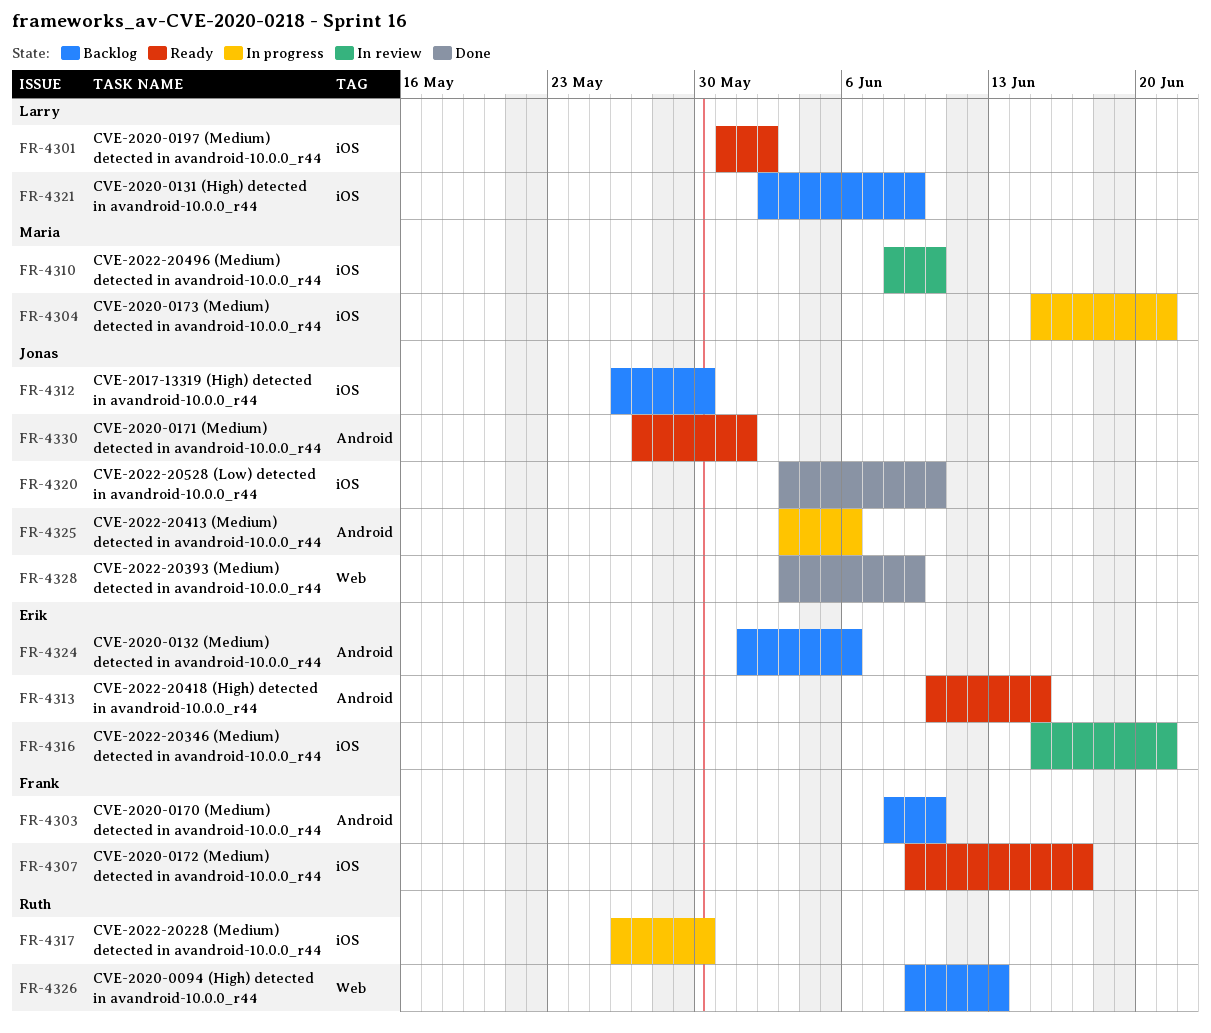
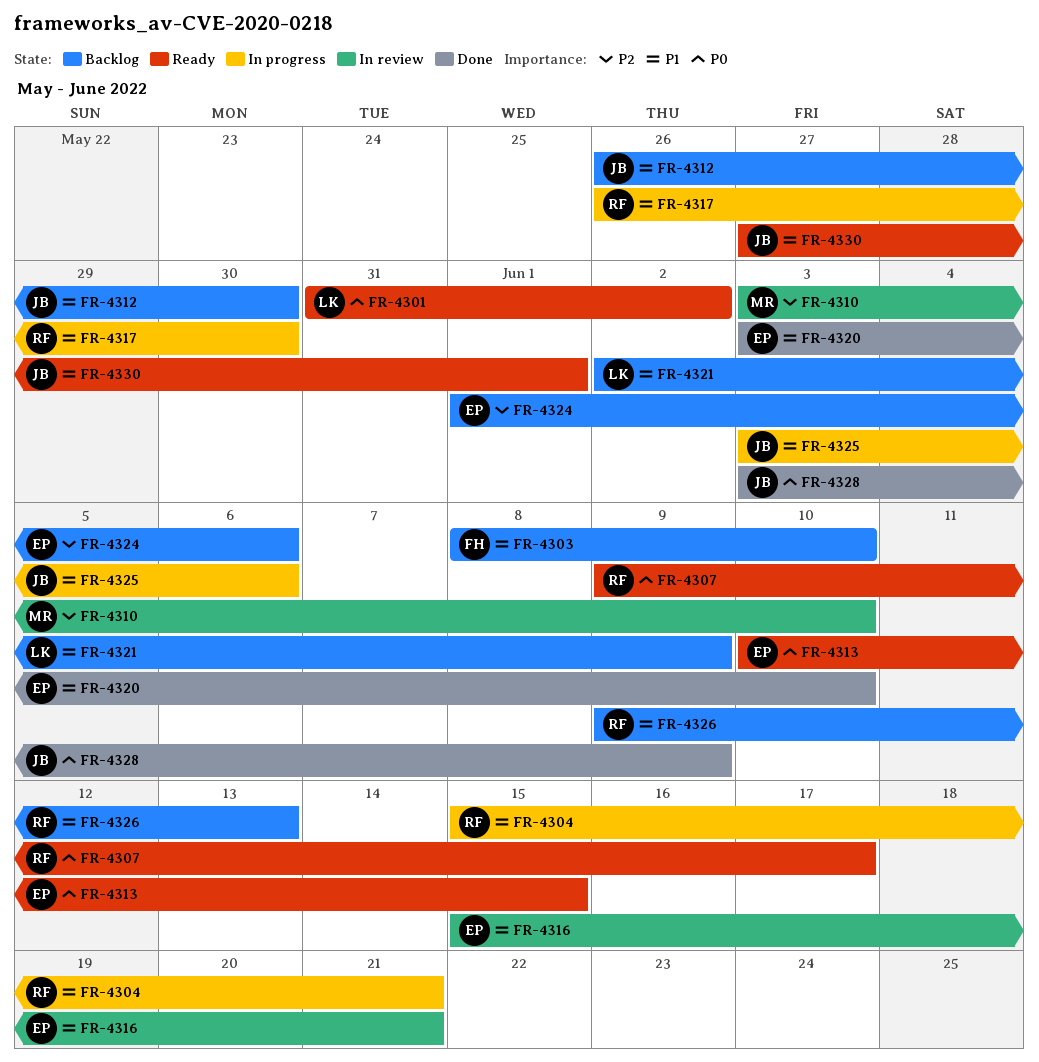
FR-4304, owner: Maria -> Ruth
FR-4307, owner: Frank -> Ruth
FR-4310, start: Jun 8 -> Jun 3
FR-4320, owner: Jonas -> Erik

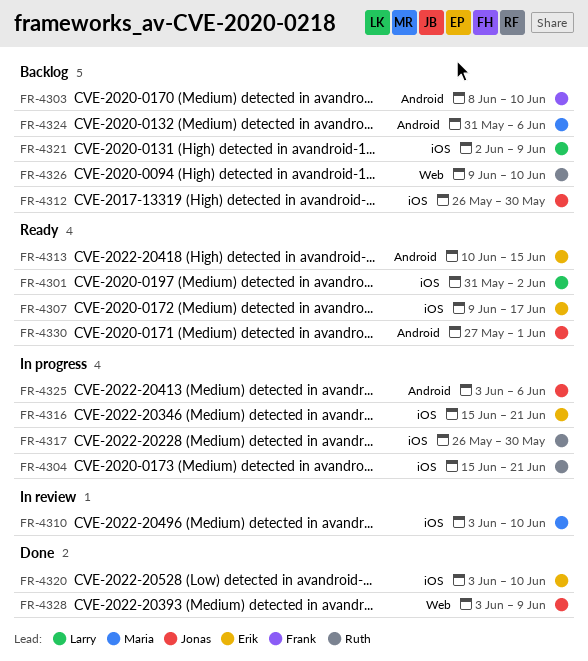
FR-4307, owner: Ruth -> Erik
FR-4316, status: In review -> In progress
FR-4324, owner: Erik -> Maria
FR-4324, start: Jun 1 -> May 31
FR-4326, due: Jun 13 -> Jun 10

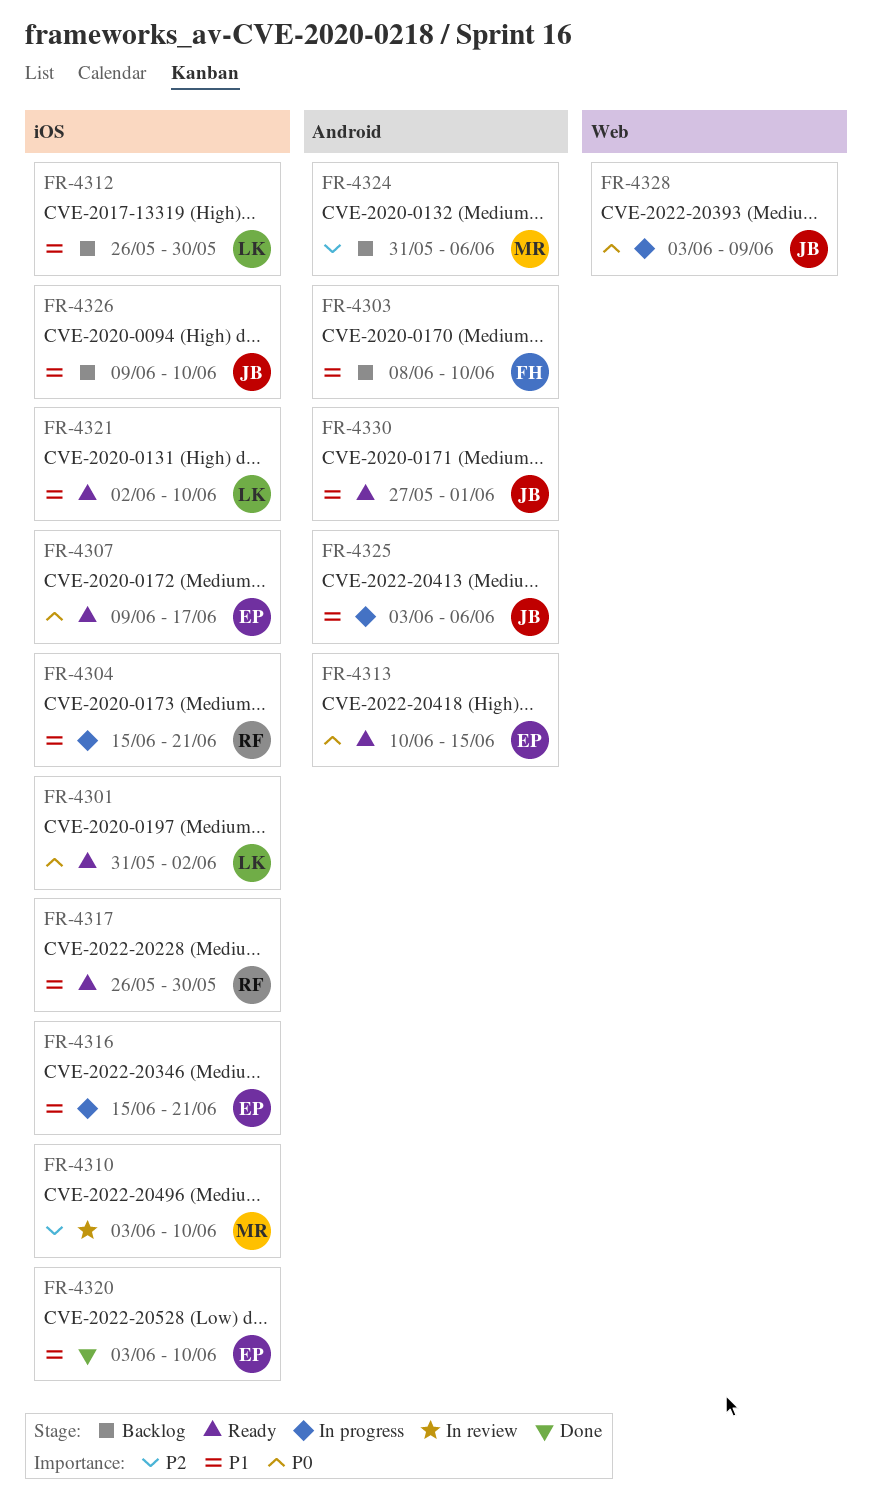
FR-4312, owner: Jonas -> Larry
FR-4317, status: In progress -> Ready
FR-4321, status: Backlog -> Ready
FR-4321, due: Jun 9 -> Jun 10
FR-4326, owner: Ruth -> Jonas
FR-4326, label: Web -> iOS
FR-4328, status: Done -> In progress

